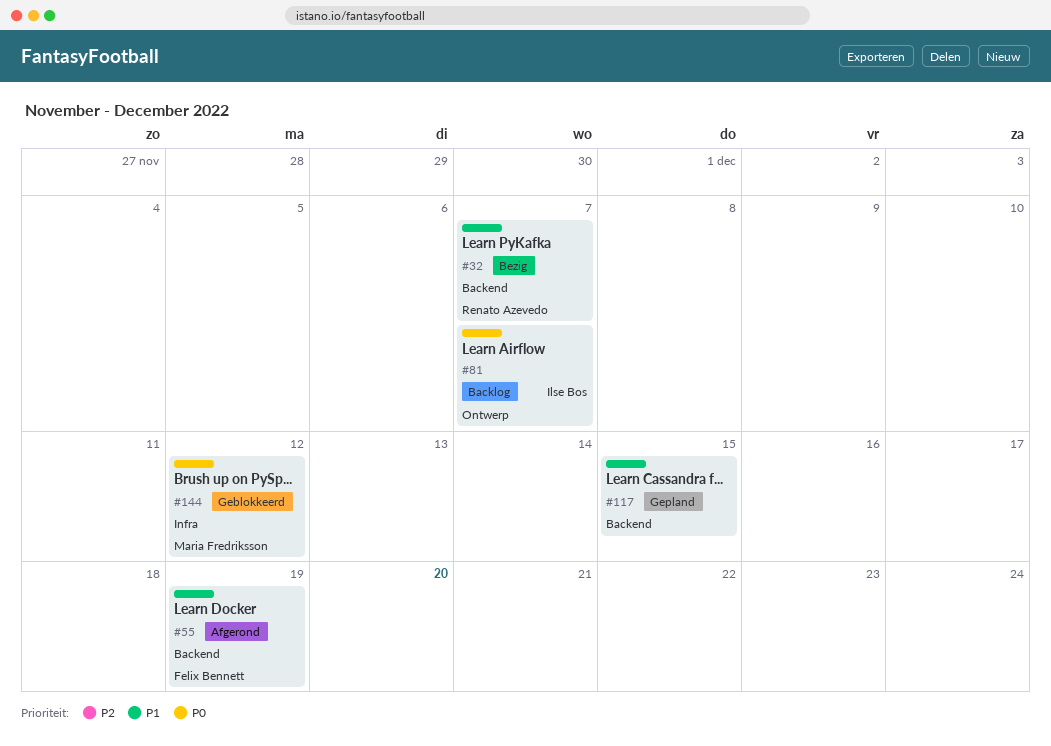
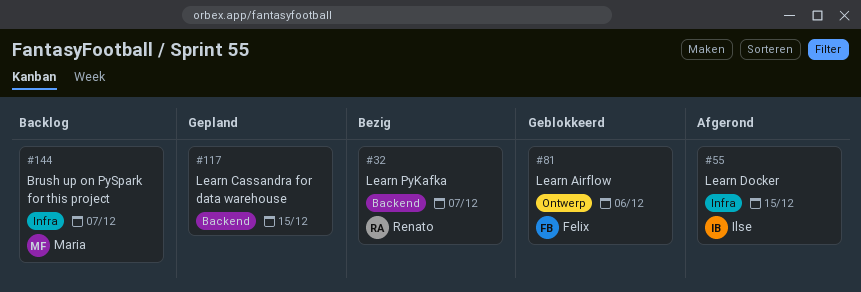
#55, owner: Felix Bennett -> Ilse Bos
#55, label: Backend -> Infra
#55, due: Dec 19 -> Dec 15
#81, status: Backlog -> Geblokkeerd
#81, owner: Ilse Bos -> Felix Bennett
#81, due: Dec 7 -> Dec 6
#144, status: Geblokkeerd -> Backlog
#144, due: Dec 12 -> Dec 7

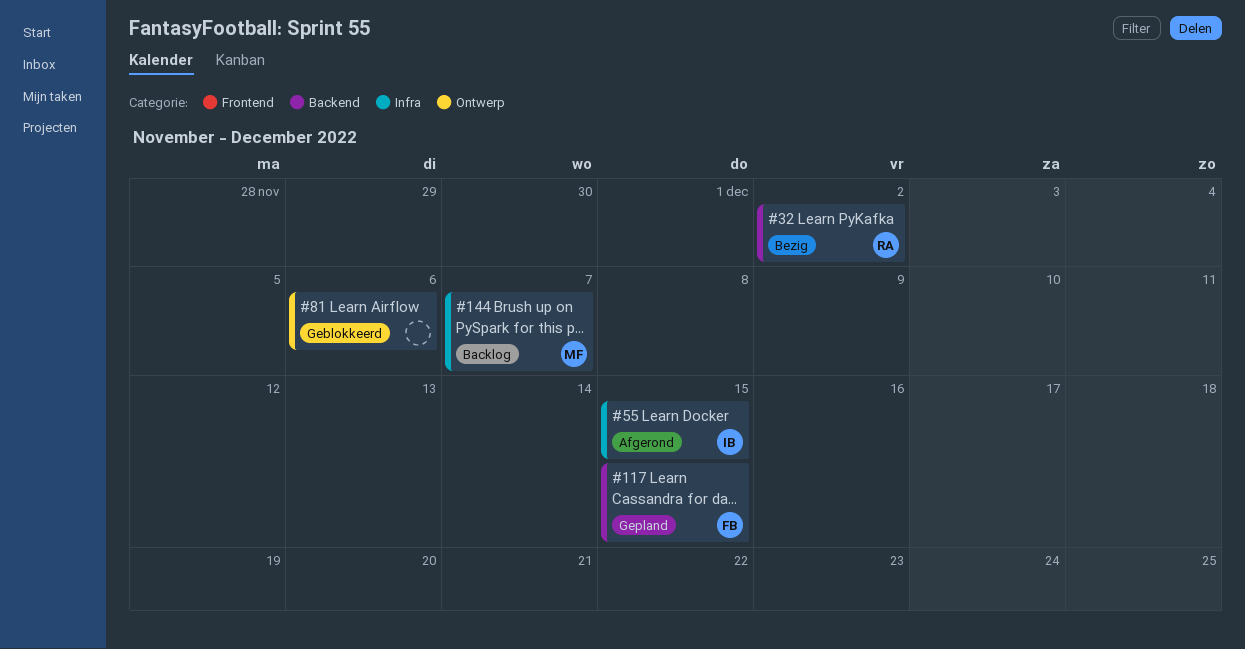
#32, due: Dec 7 -> Dec 2
#81, owner: Felix -> none
#117, owner: none -> Felix

